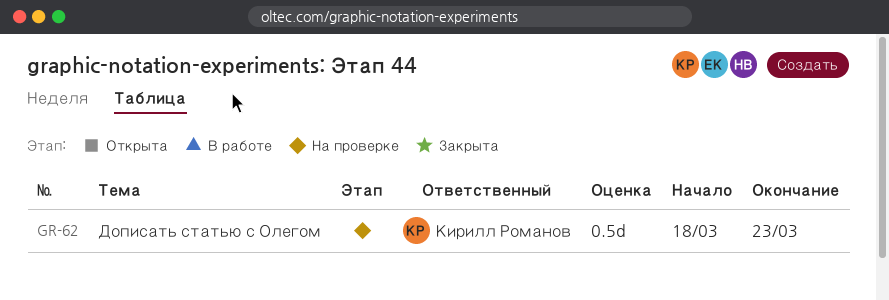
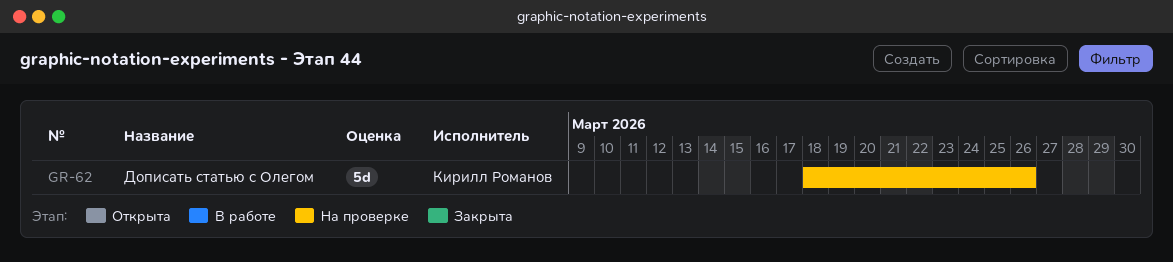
GR-62, estimate: 0.5d -> 5d
GR-62, due: Mar 23 -> Mar 26

